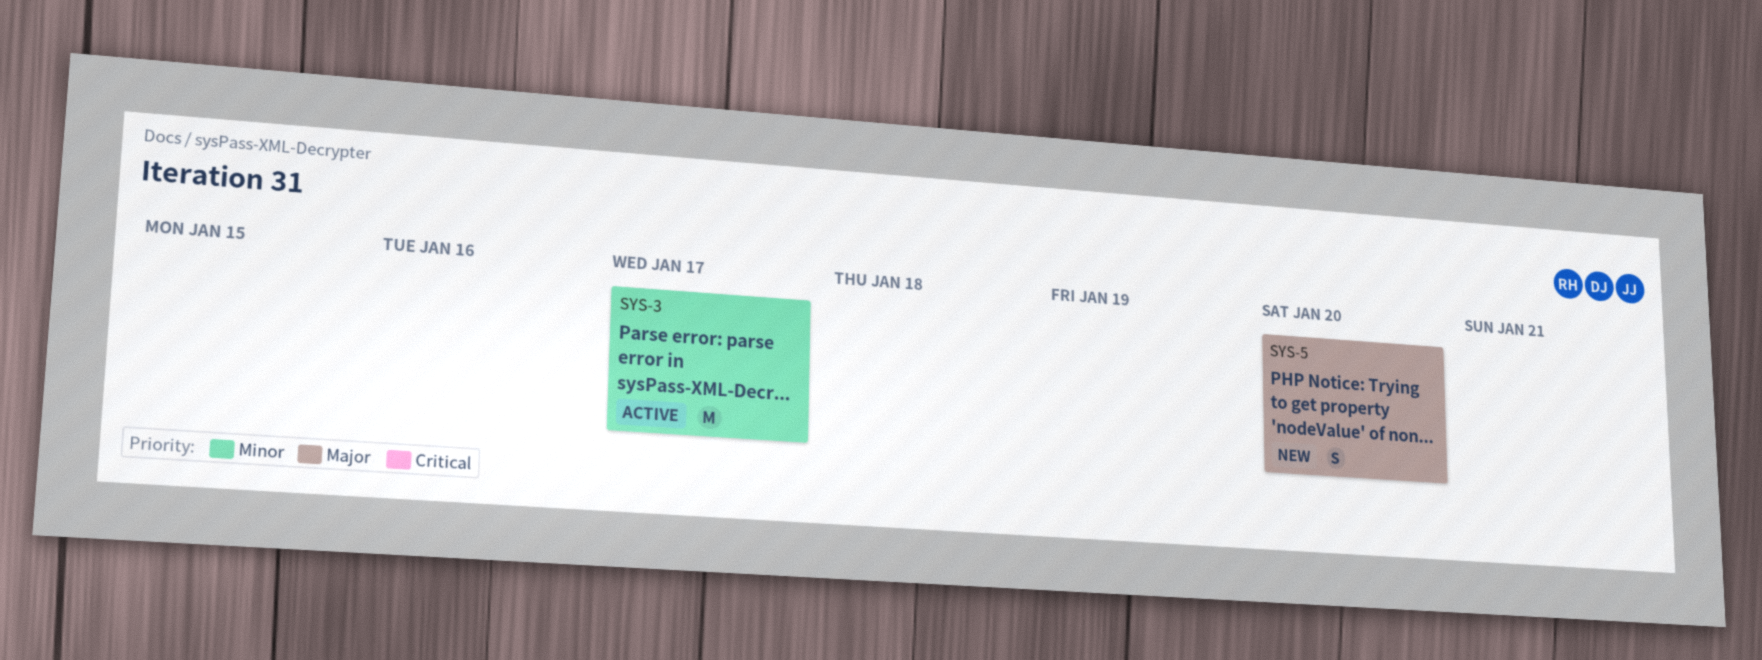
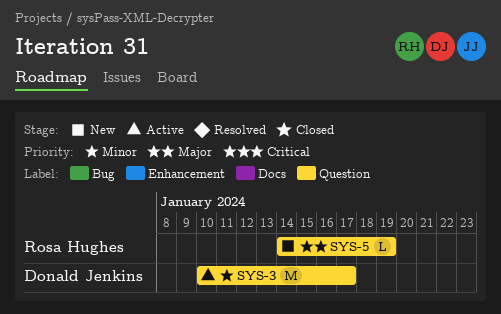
SYS-5, estimate: S -> L
SYS-5, due: Jan 20 -> Jan 19

